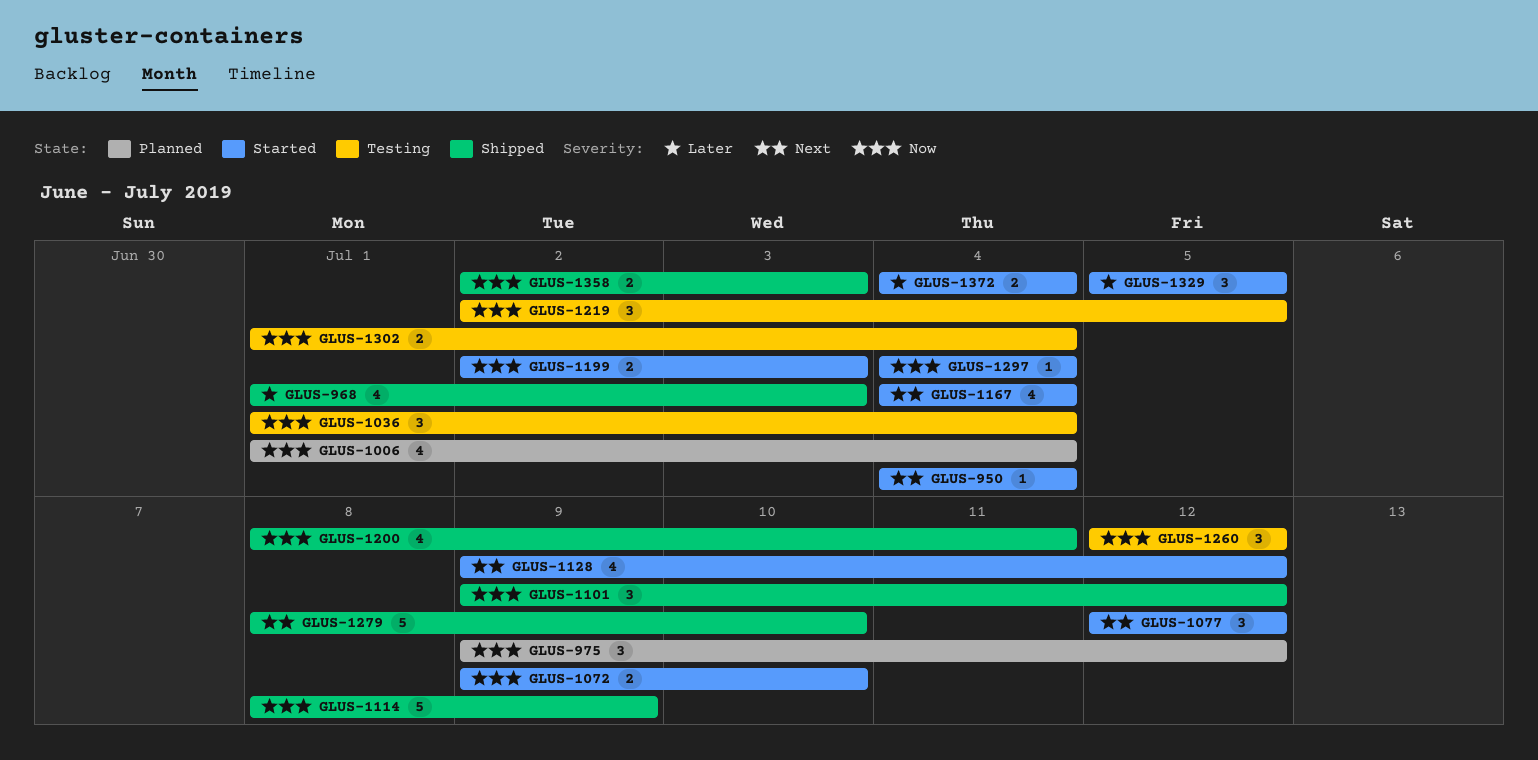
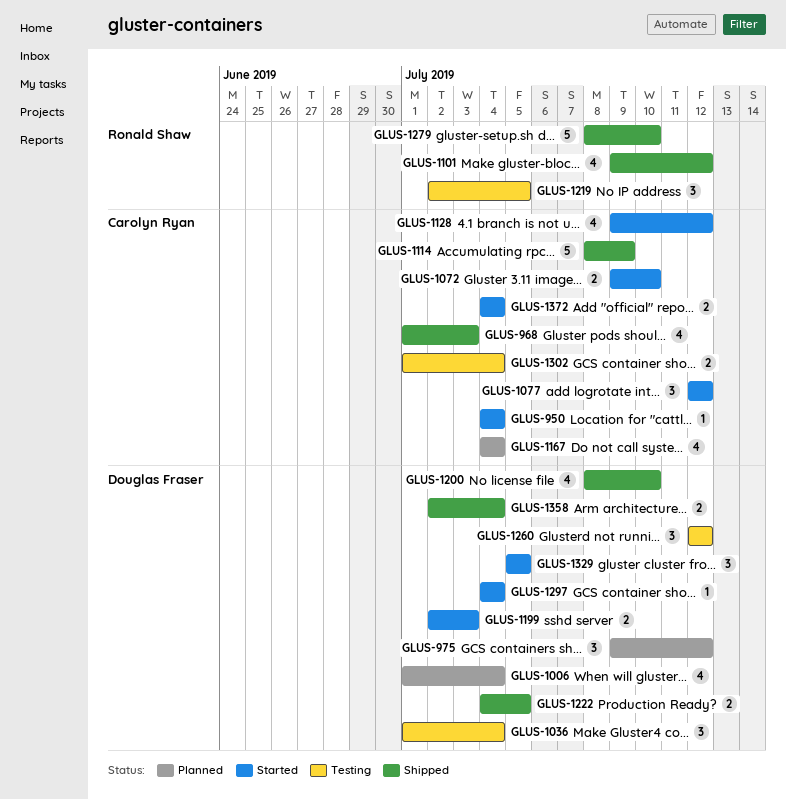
GLUS-1101, estimate: 3 -> 4
GLUS-1167, status: Started -> Planned
GLUS-1200, due: Jul 11 -> Jul 10
GLUS-1222: none -> present
GLUS-1358, due: Jul 3 -> Jul 4

